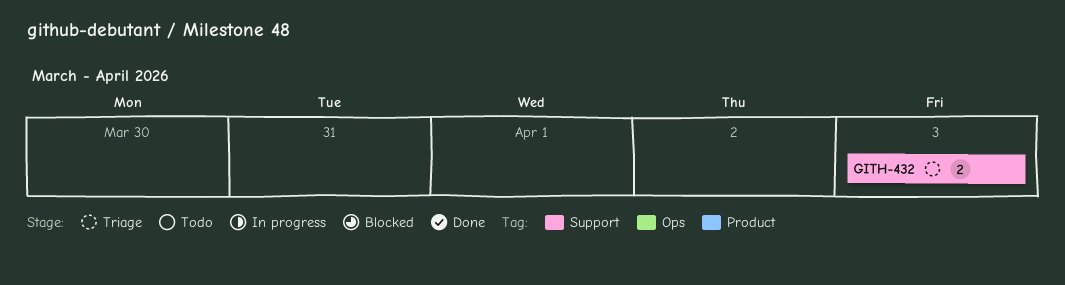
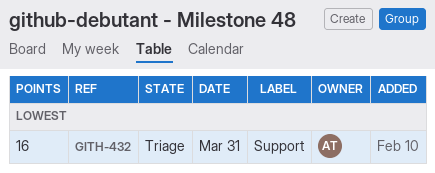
GITH-432, estimate: 2 -> 16
GITH-432, day: Apr 3 -> Mar 31

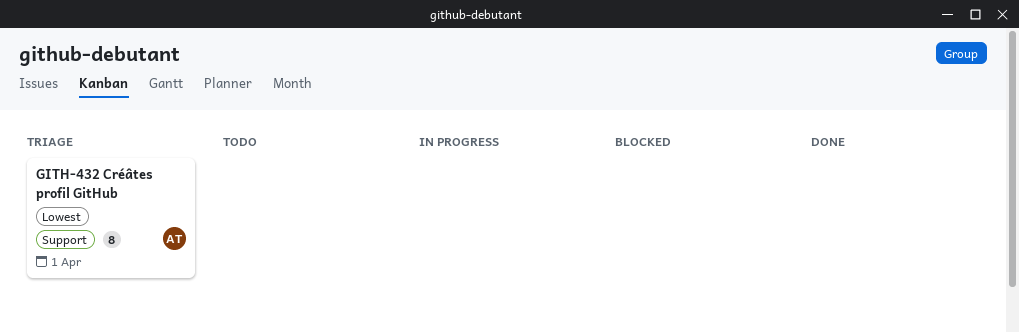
GITH-432, estimate: 16 -> 8
GITH-432, day: Mar 31 -> Apr 1

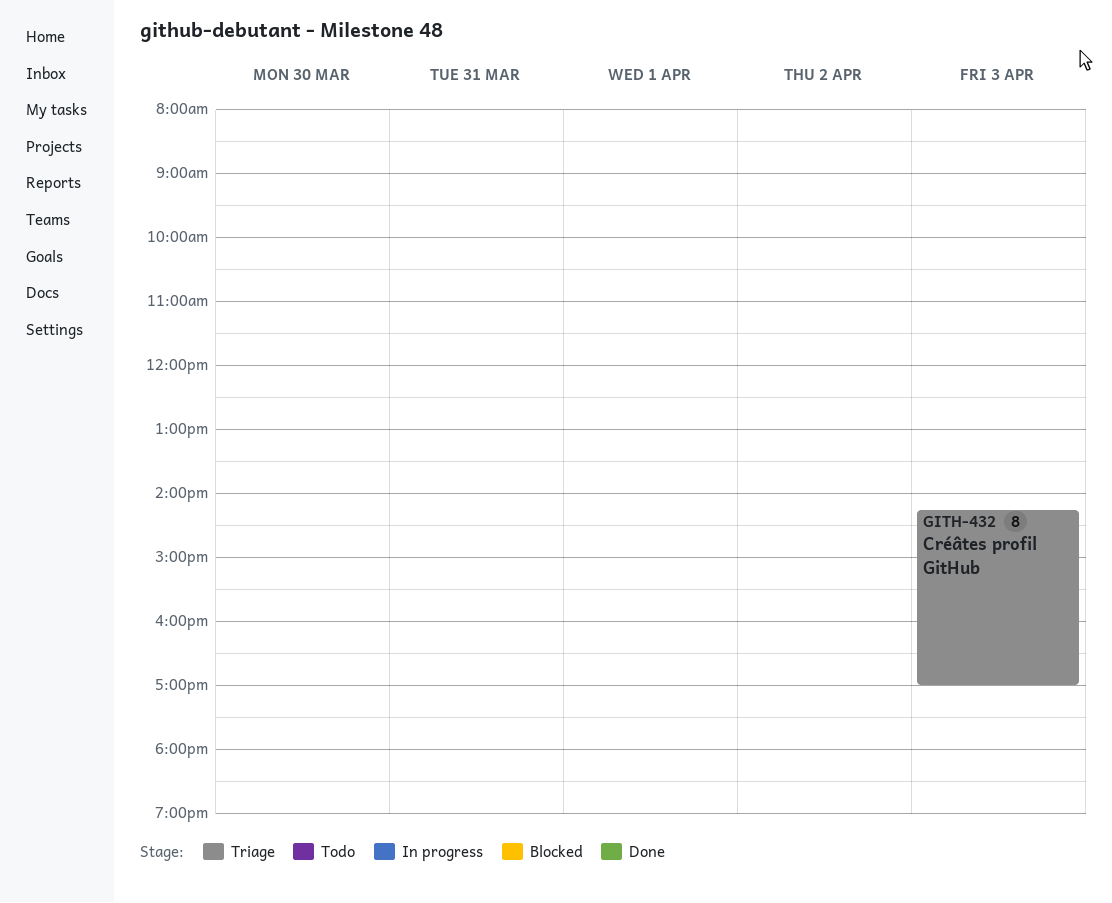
GITH-432, day: Apr 1 -> Apr 3

